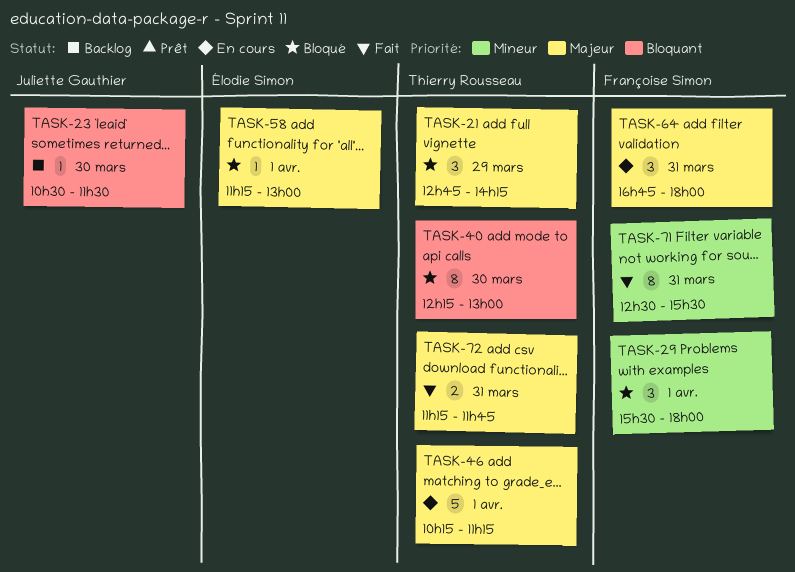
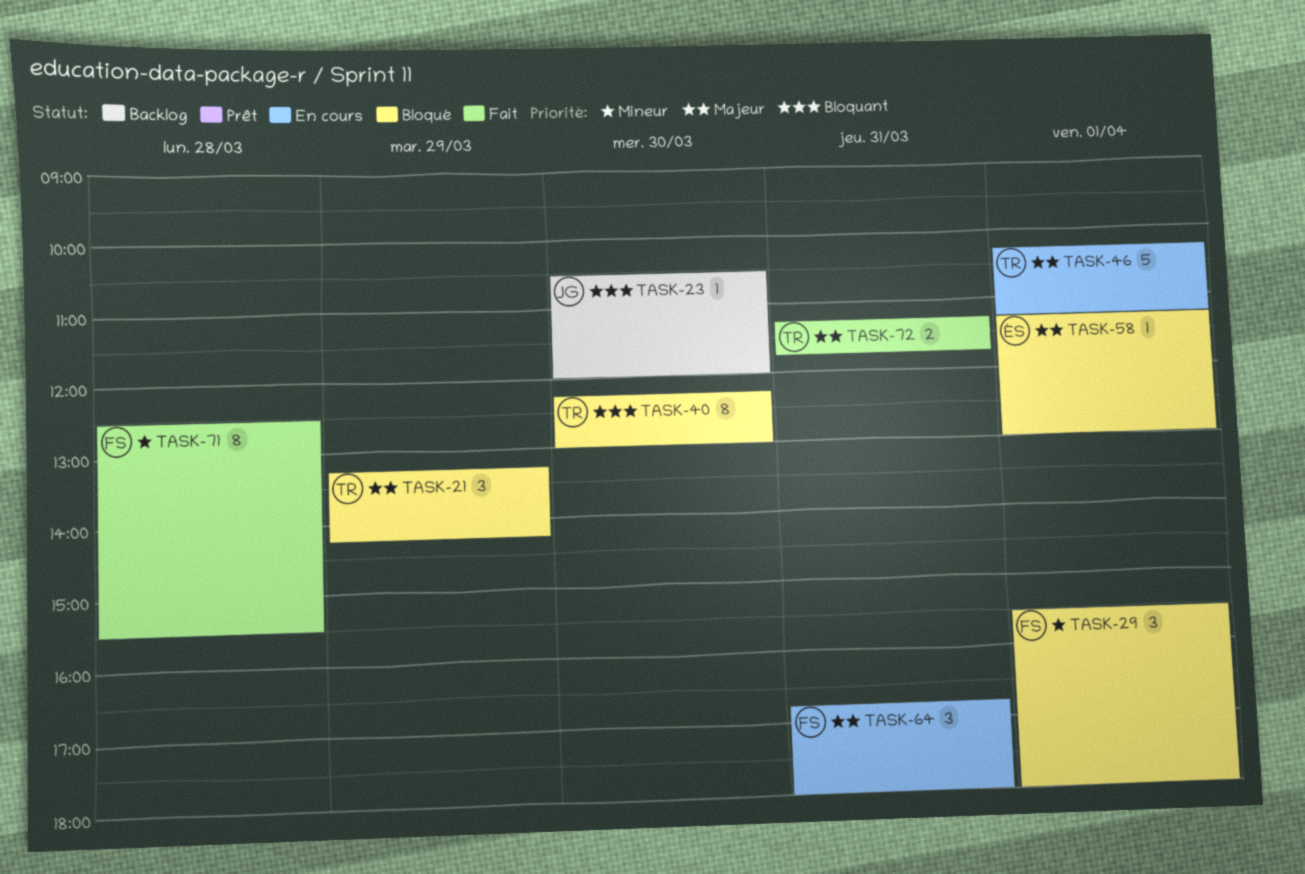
TASK-21, begins: 12:45 -> 13:15
TASK-23, ends: 11:30 -> 12:00
TASK-71, day: Mar 31 -> Mar 28

